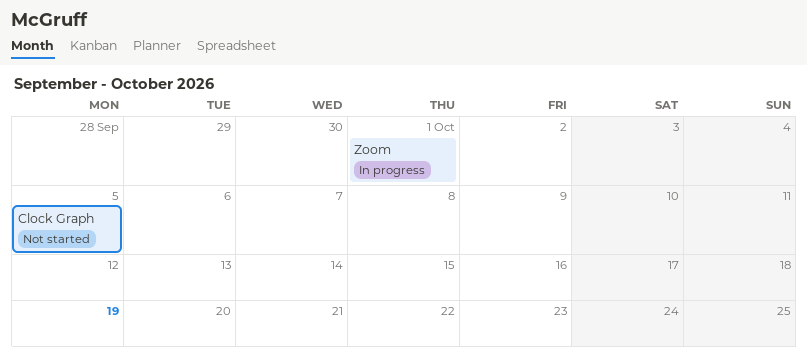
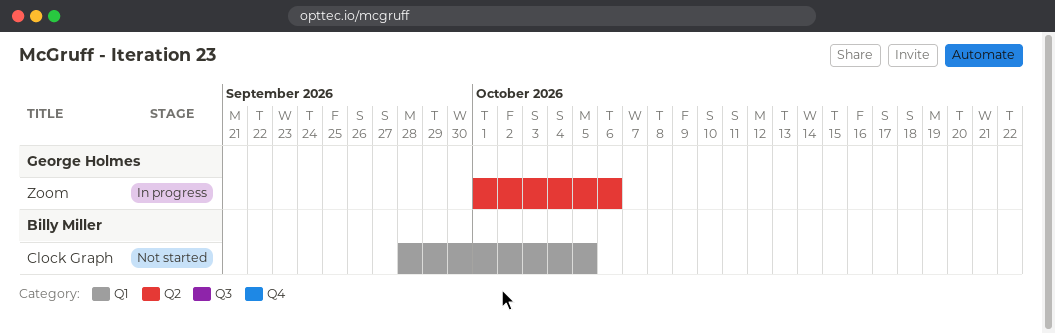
Zoom, due: Oct 1 -> Oct 6

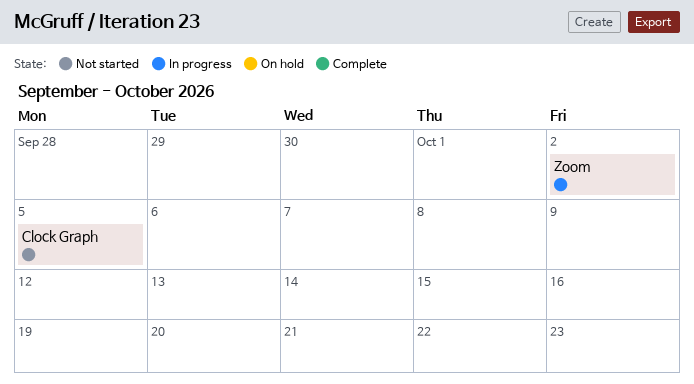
Zoom, due: Oct 6 -> Oct 2

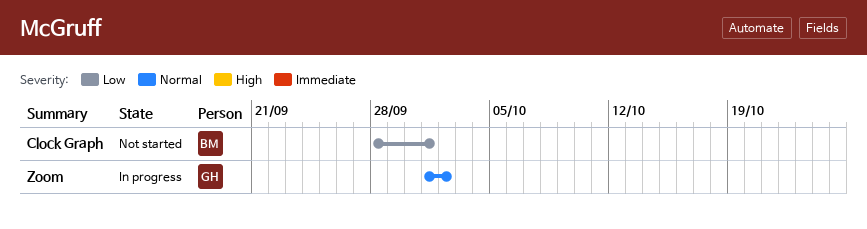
Clock Graph, due: Oct 5 -> Oct 1

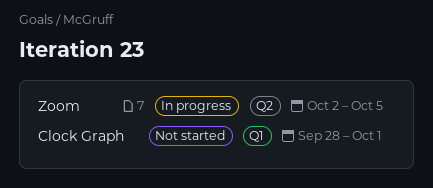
Zoom, start: Oct 1 -> Oct 2
Zoom, due: Oct 2 -> Oct 5

